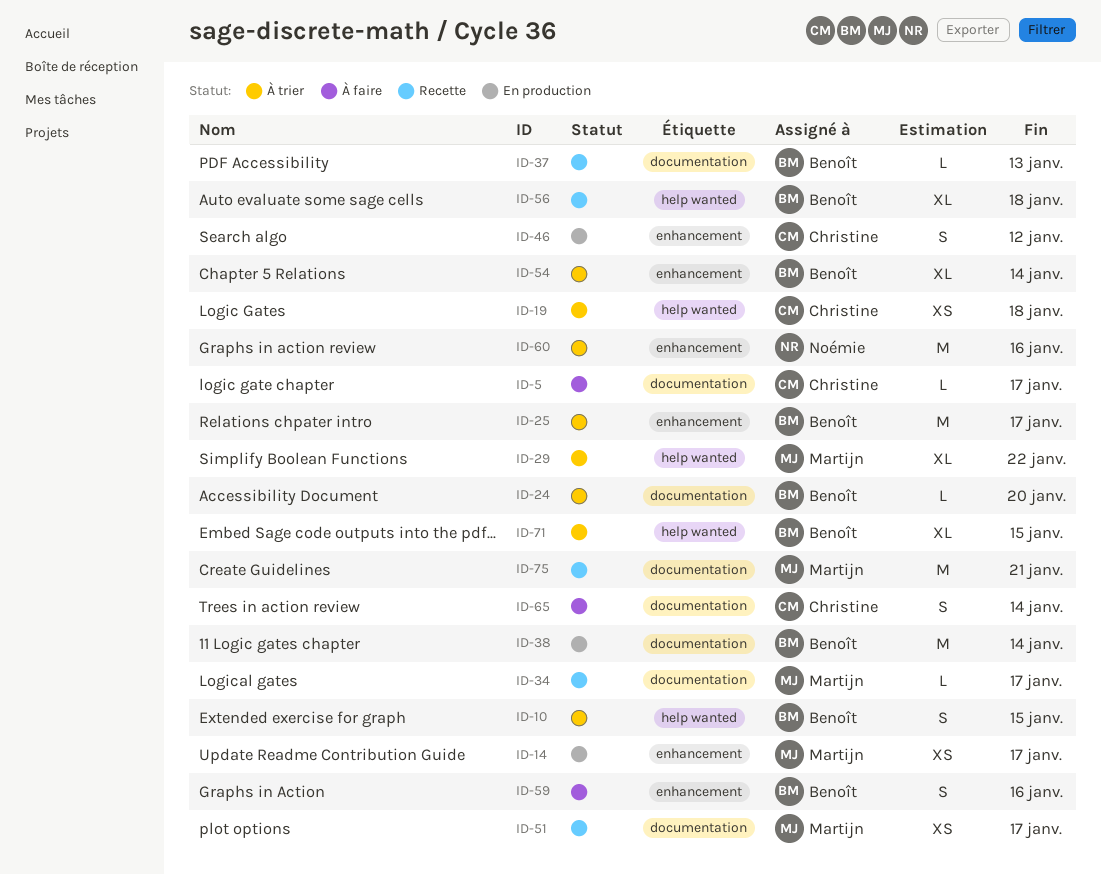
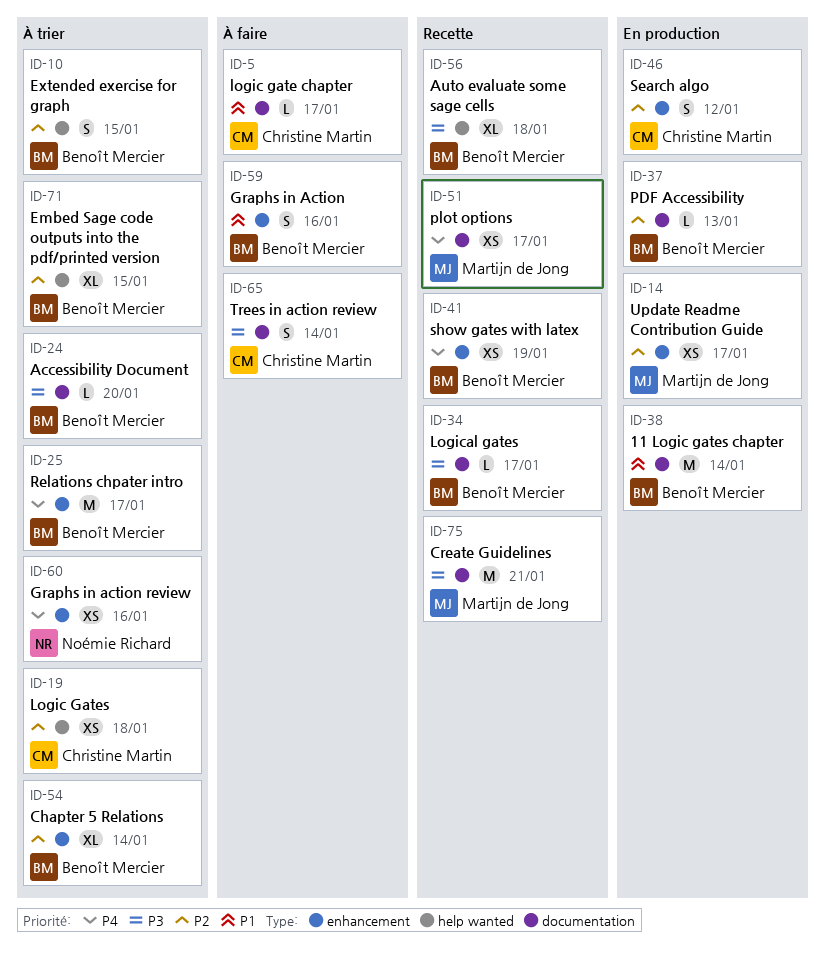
ID-29: present -> none
ID-34, owner: Martijn de Jong -> Benoît Mercier
ID-37, status: Recette -> En production
ID-41: none -> present
ID-60, estimate: M -> XS

